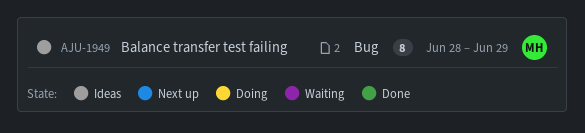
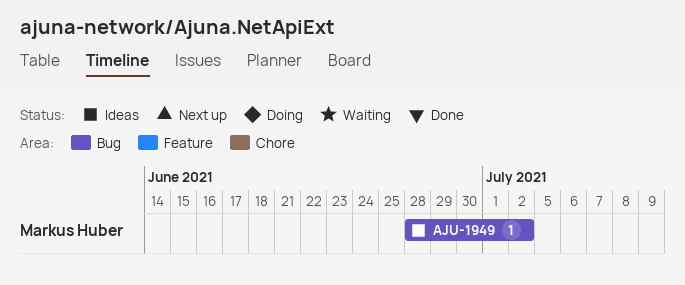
AJU-1949, estimate: 8 -> 1
AJU-1949, due: Jun 29 -> Jul 2

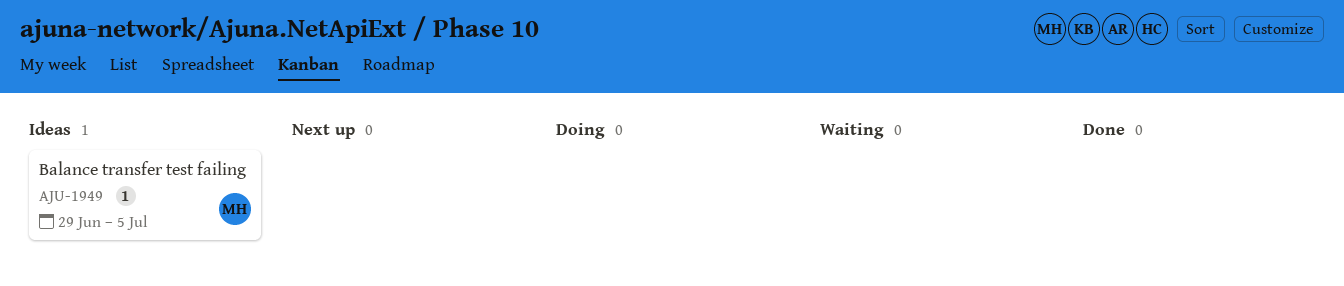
AJU-1949, start: Jun 28 -> Jun 29
AJU-1949, due: Jul 2 -> Jul 5

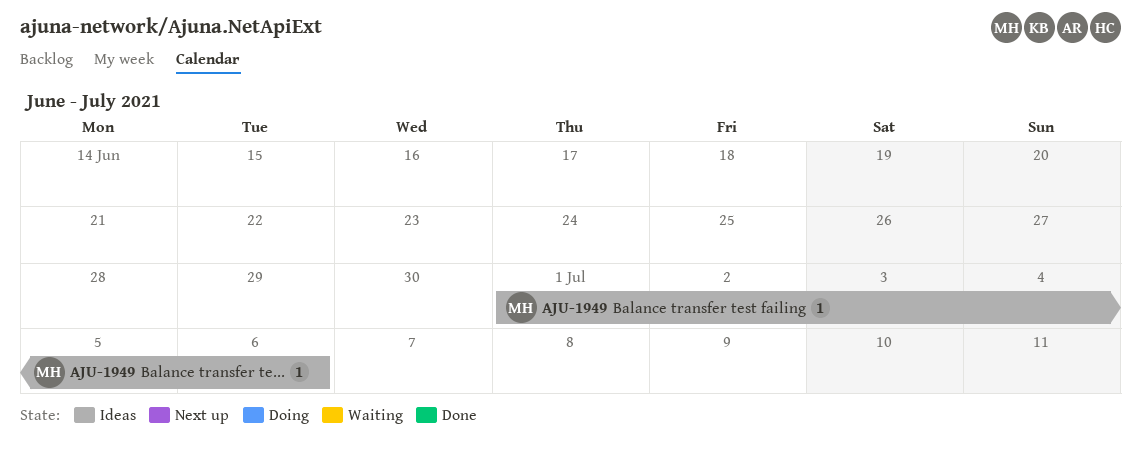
AJU-1949, start: Jun 29 -> Jul 1
AJU-1949, due: Jul 5 -> Jul 6

